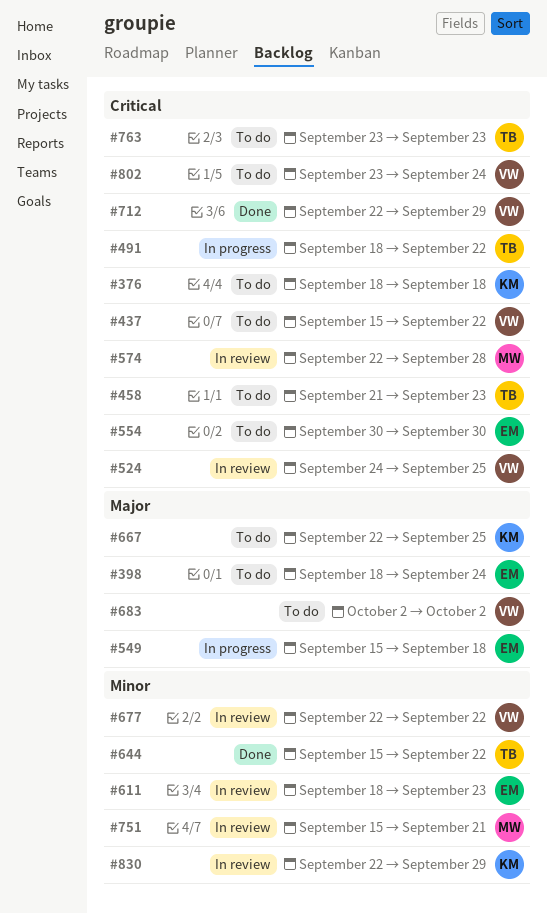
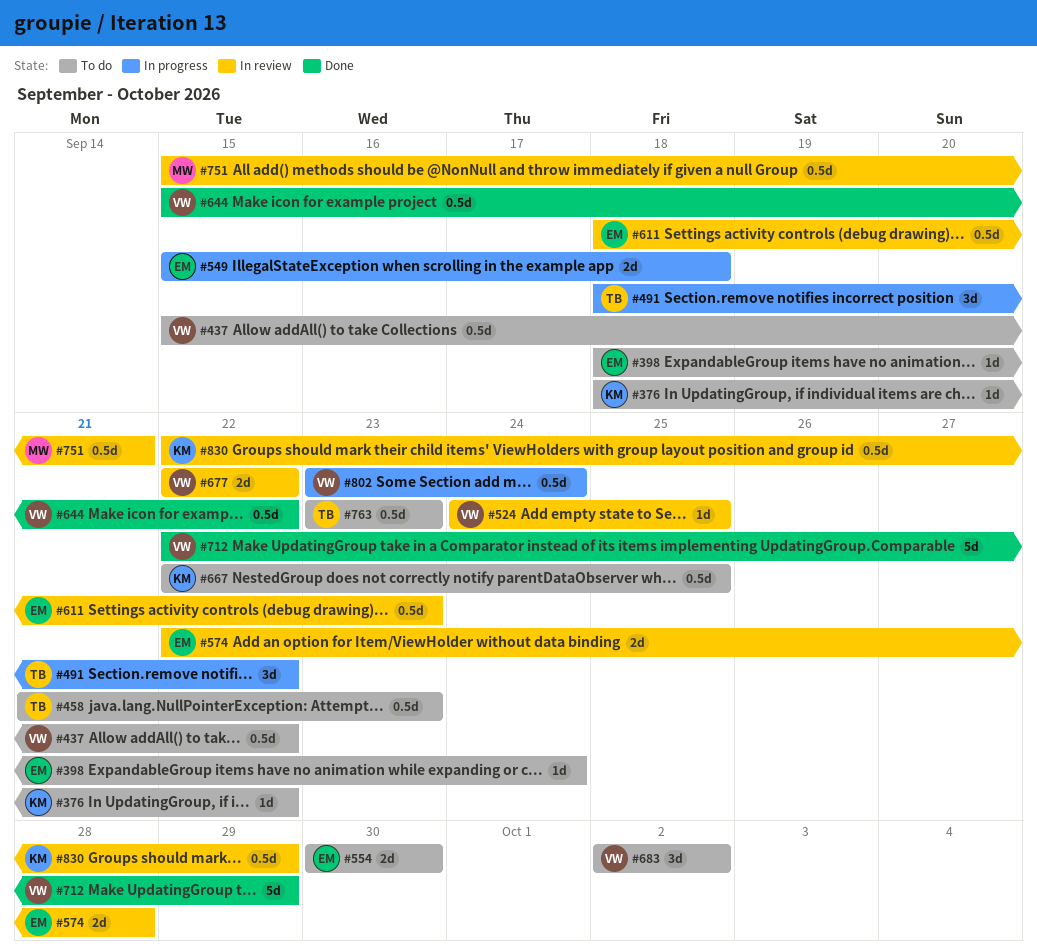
#376, due: Sep 18 -> Sep 22
#574, owner: MW -> EM
#644, owner: TB -> VW
#802, status: To do -> In progress

